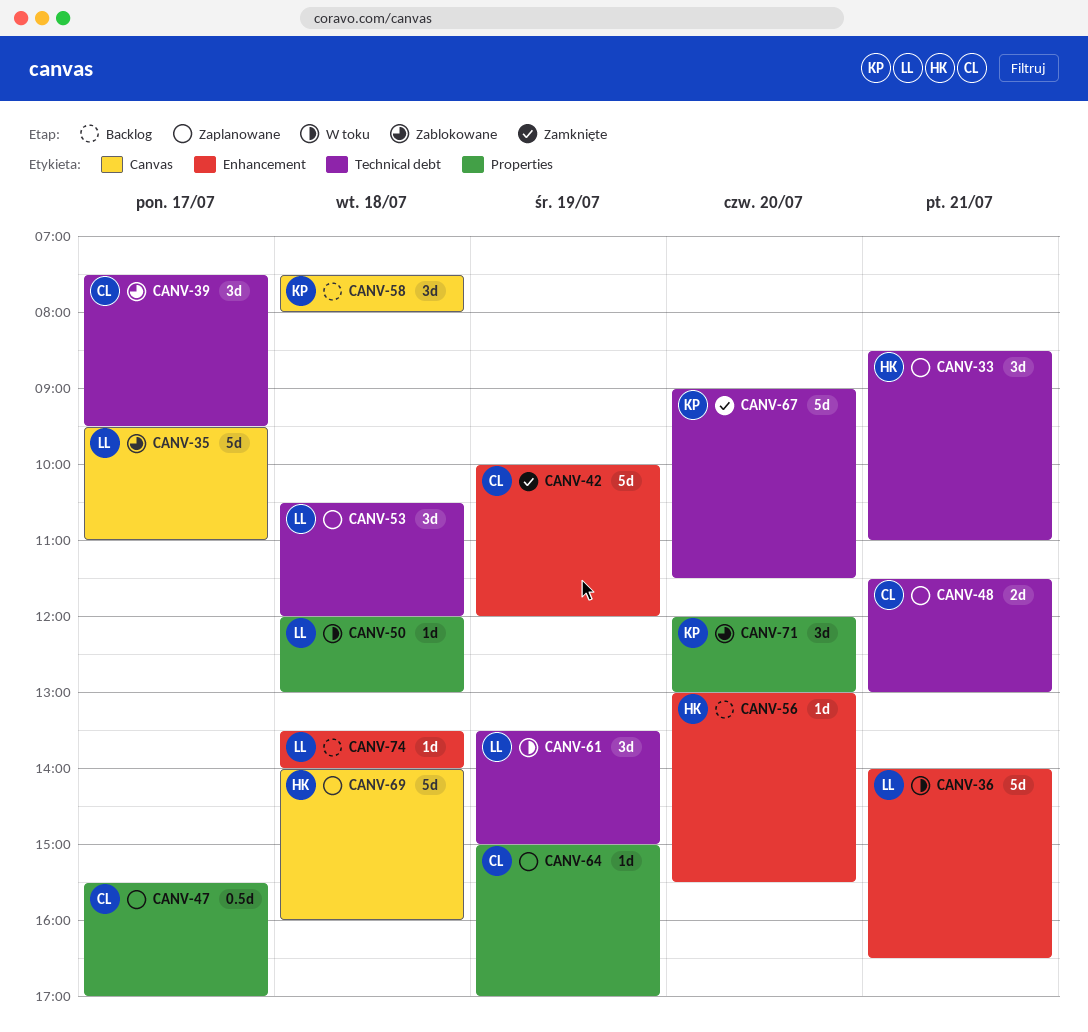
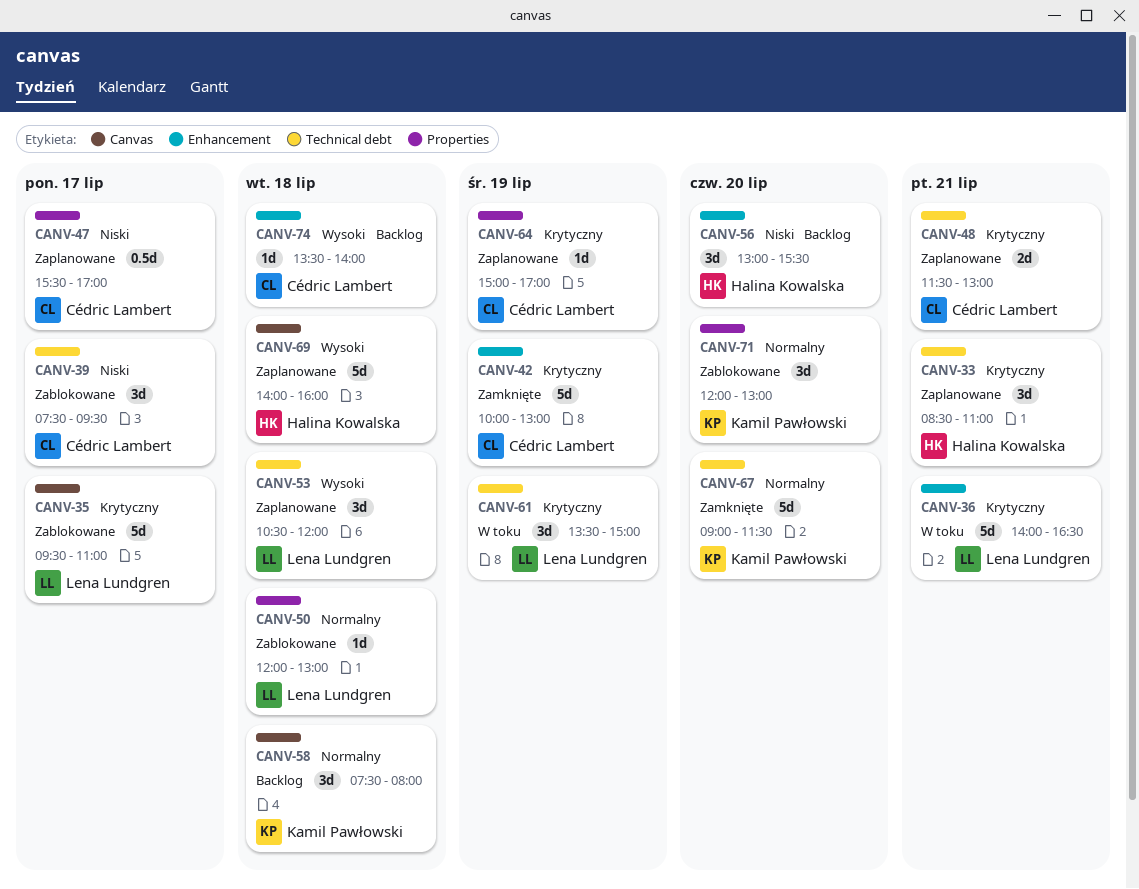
CANV-42, ends: 12:00 -> 13:00
CANV-50, status: W toku -> Zablokowane
CANV-56, estimate: 1d -> 3d
CANV-74, owner: Lena Lundgren -> Cédric Lambert

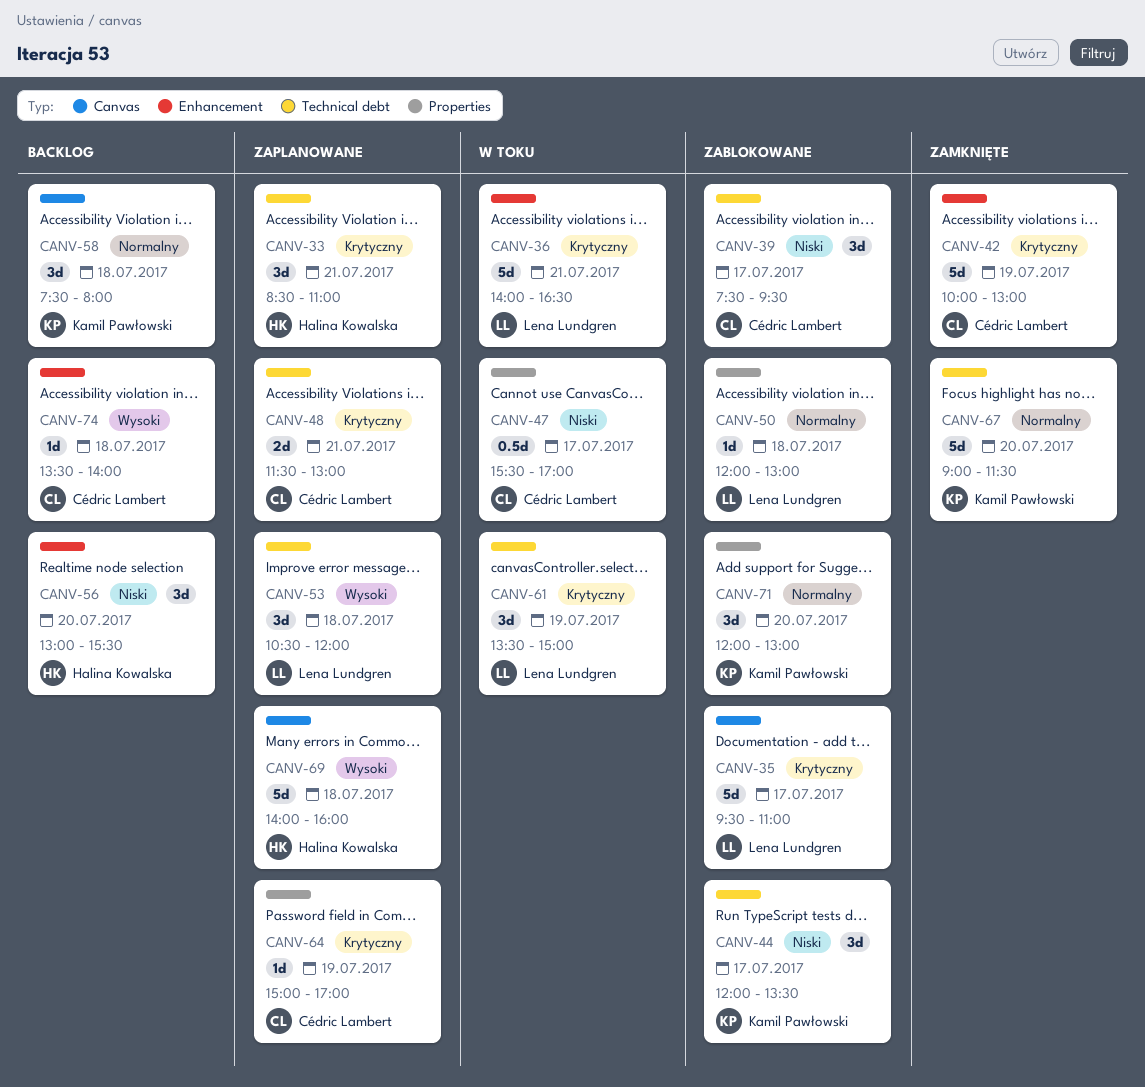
CANV-44: none -> present
CANV-47, status: Zaplanowane -> W toku

